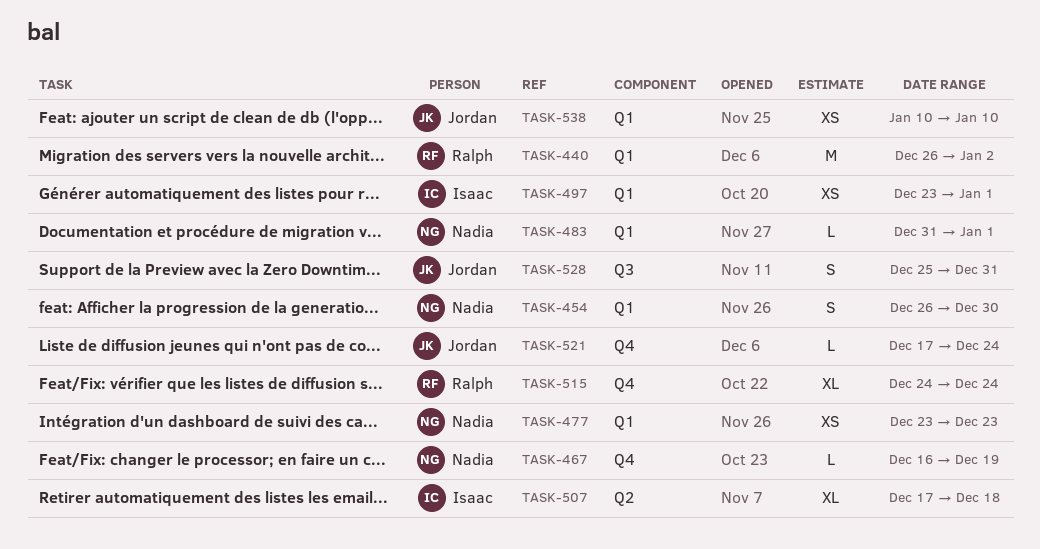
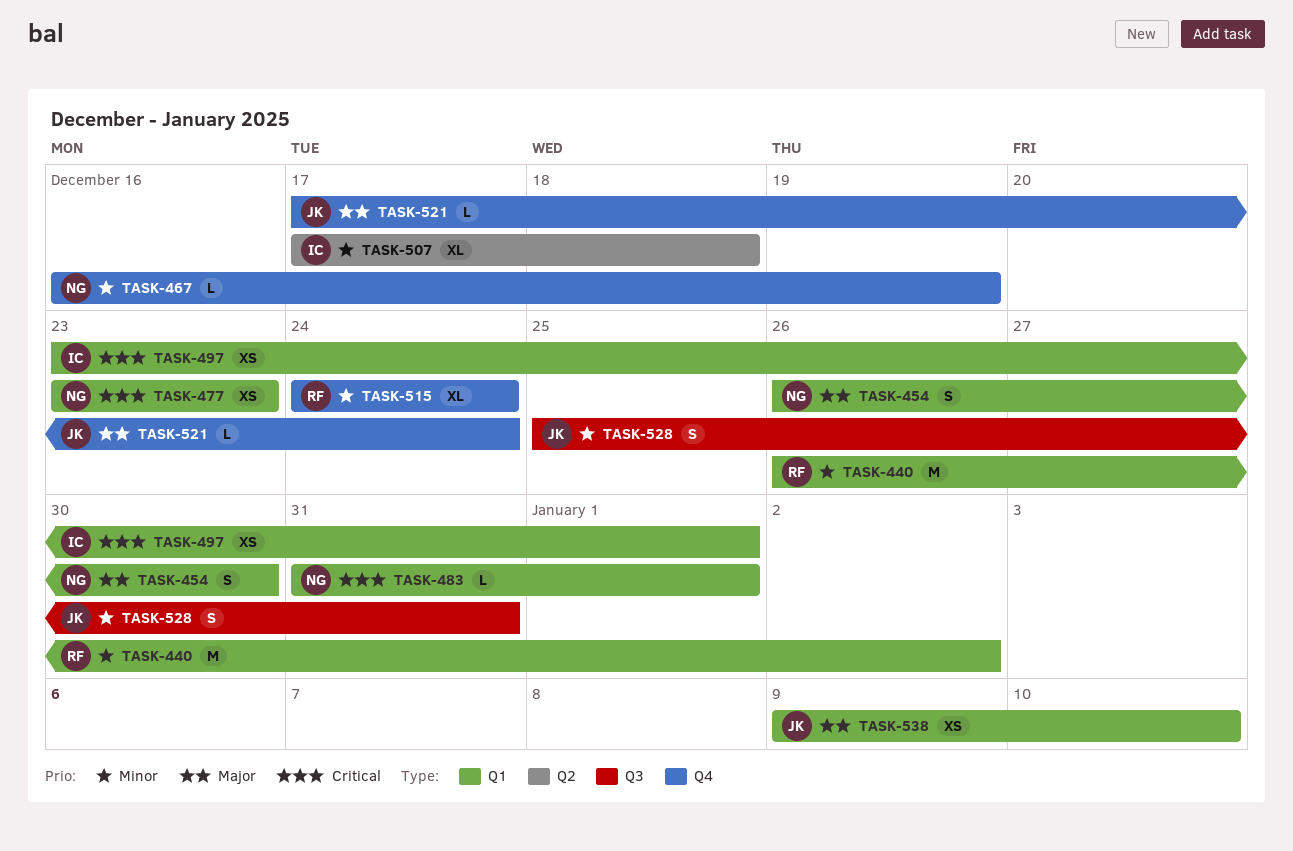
TASK-538, start: Jan 10 -> Jan 9

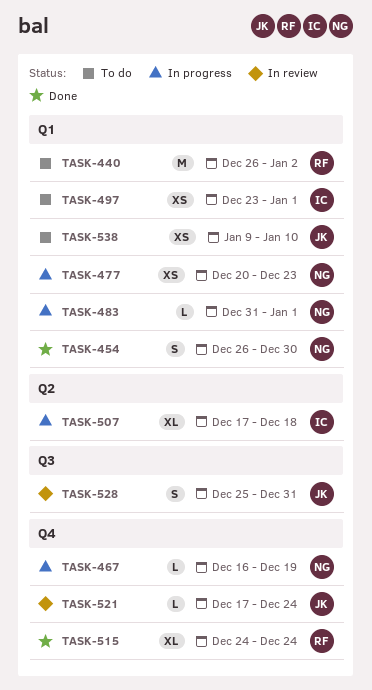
TASK-477, start: Dec 23 -> Dec 20

